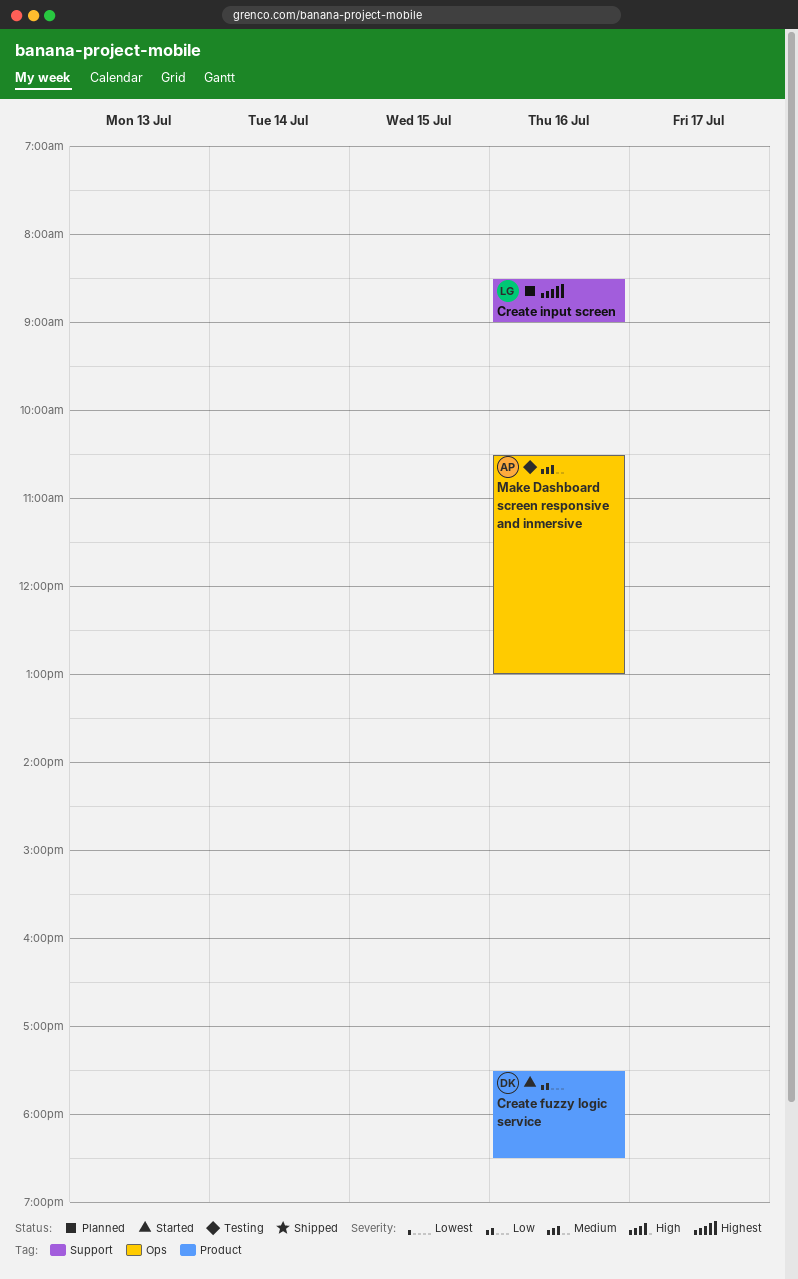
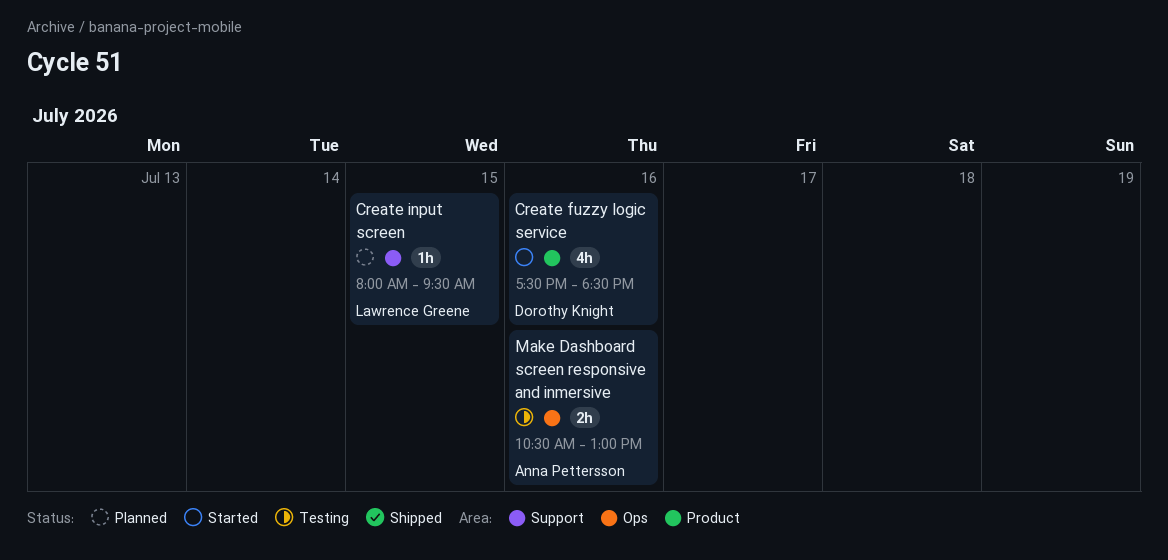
Create input screen, day: Jul 16 -> Jul 15
Create input screen, begins: 08:30 -> 08:00
Create input screen, ends: 09:00 -> 09:30

